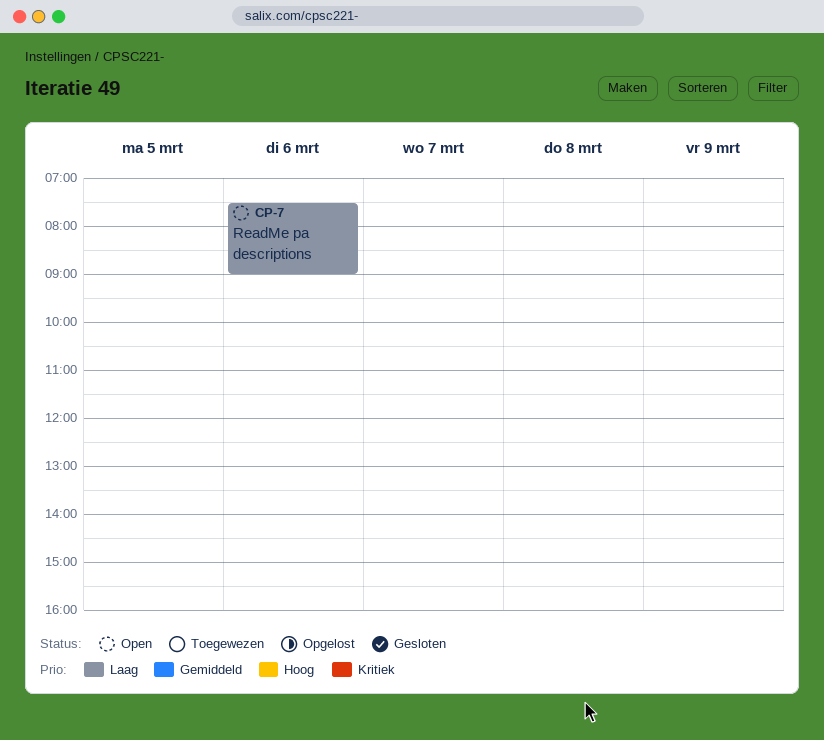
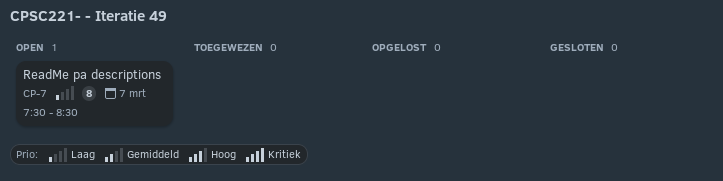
CP-7, day: Mar 6 -> Mar 7
CP-7, ends: 09:00 -> 08:30

